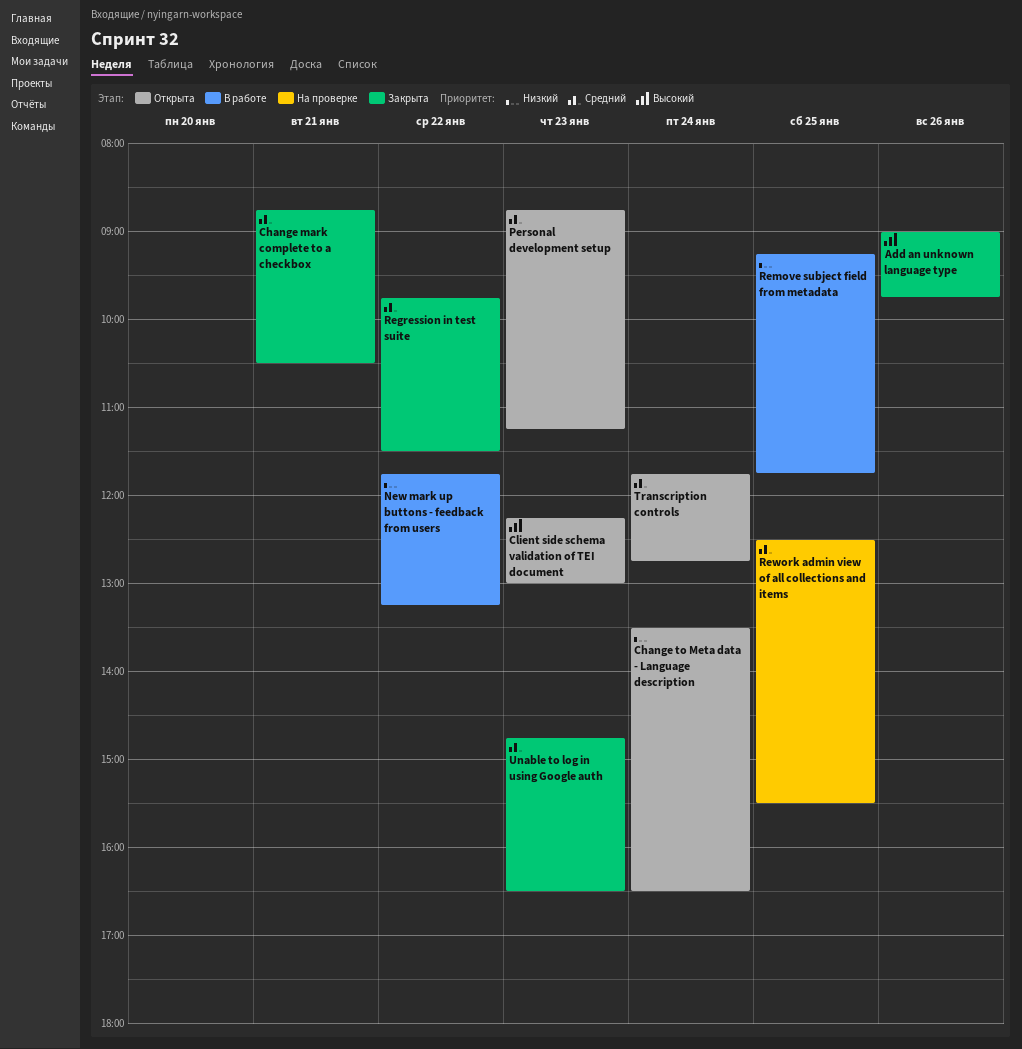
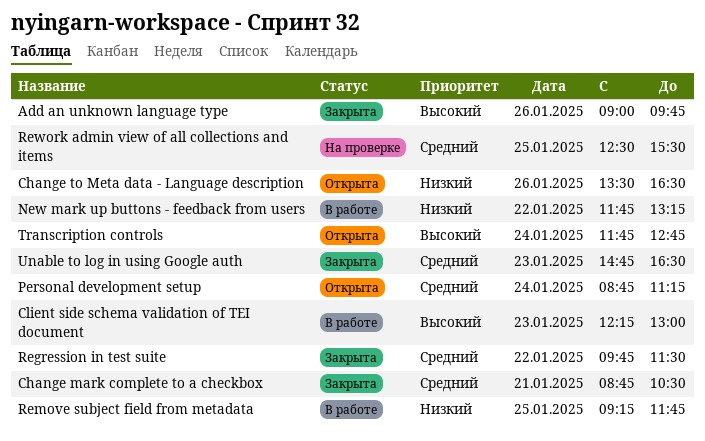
Change to Meta data - Language description, day: Jan 24 -> Jan 26
Client side schema validation of TEI document, status: Открыта -> В работе
Personal development setup, day: Jan 23 -> Jan 24
Transcription controls, priority: Средний -> Высокий

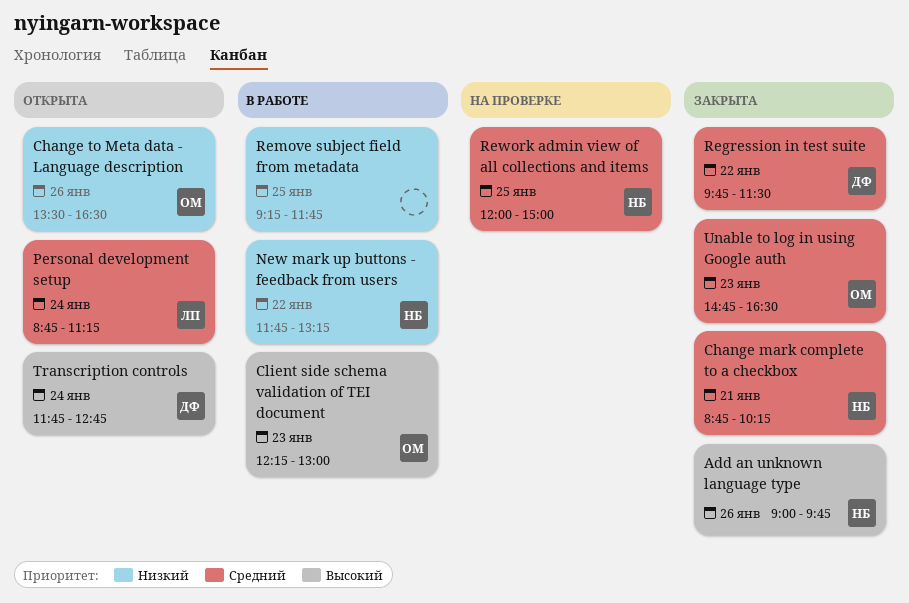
Change mark complete to a checkbox, ends: 10:30 -> 10:15
Rework admin view of all collections and items, begins: 12:30 -> 12:00
Rework admin view of all collections and items, ends: 15:30 -> 15:00

